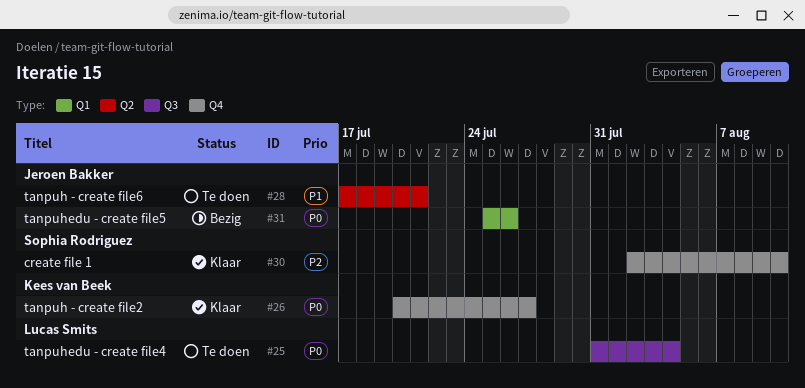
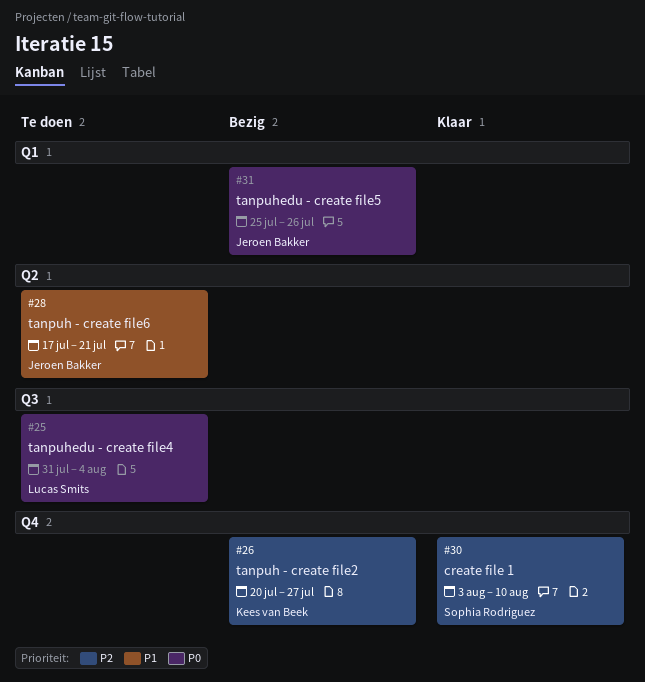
#26, status: Klaar -> Bezig
#26, priority: P0 -> P2
#30, start: Aug 2 -> Aug 3

